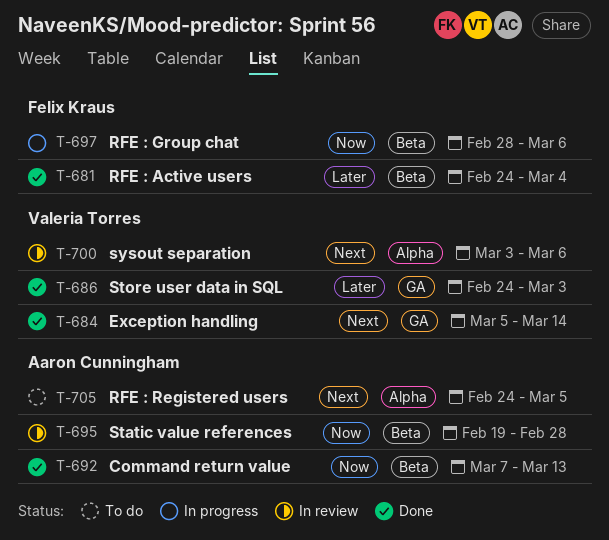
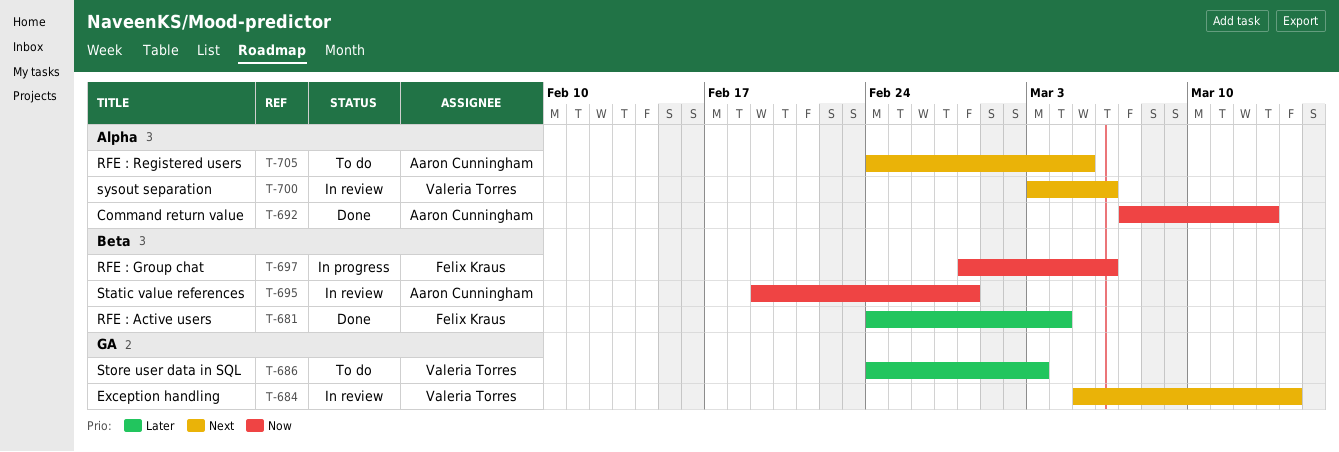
T-684, status: Done -> In review
T-686, status: Done -> To do
T-692, label: Beta -> Alpha

